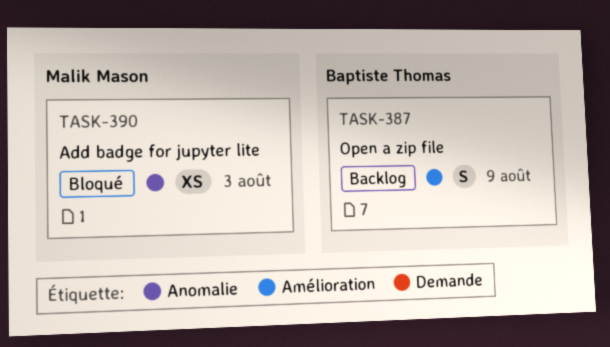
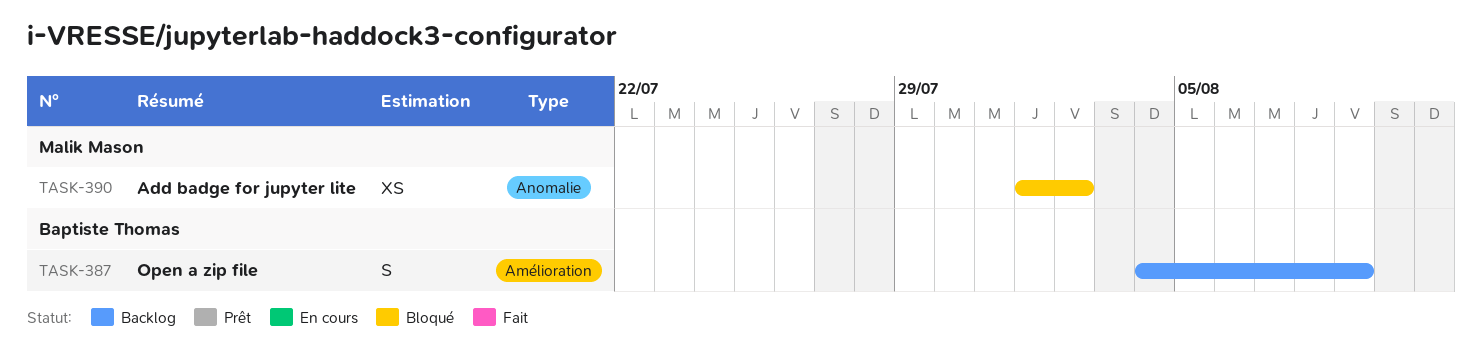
TASK-390, due: Aug 3 -> Aug 2

